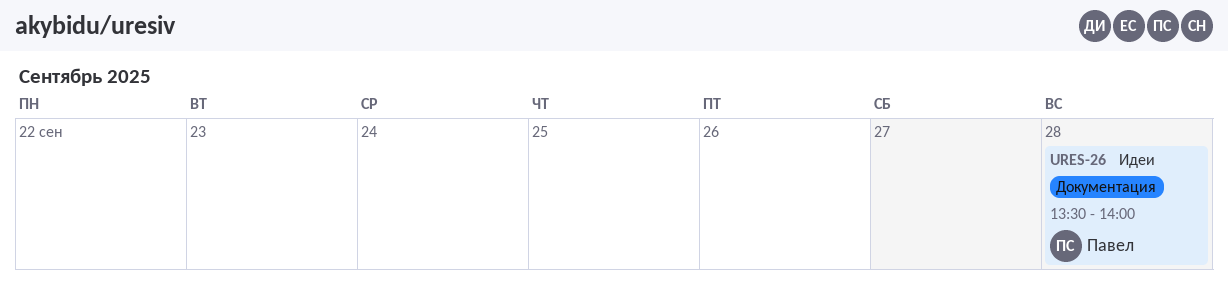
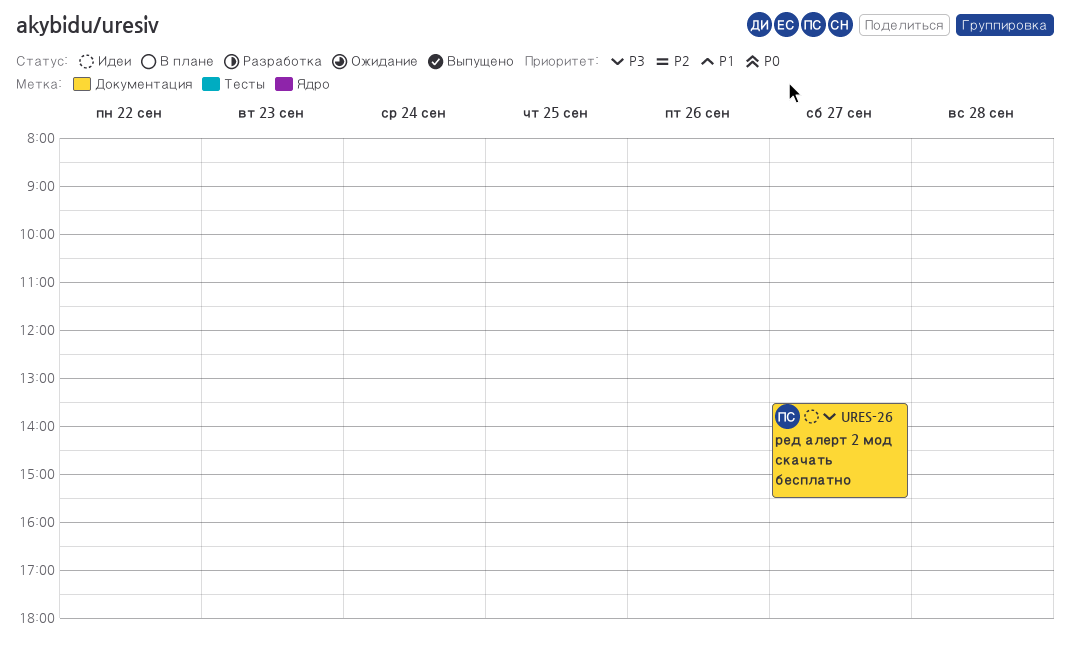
URES-26, day: Sep 28 -> Sep 27
URES-26, ends: 14:00 -> 15:30

